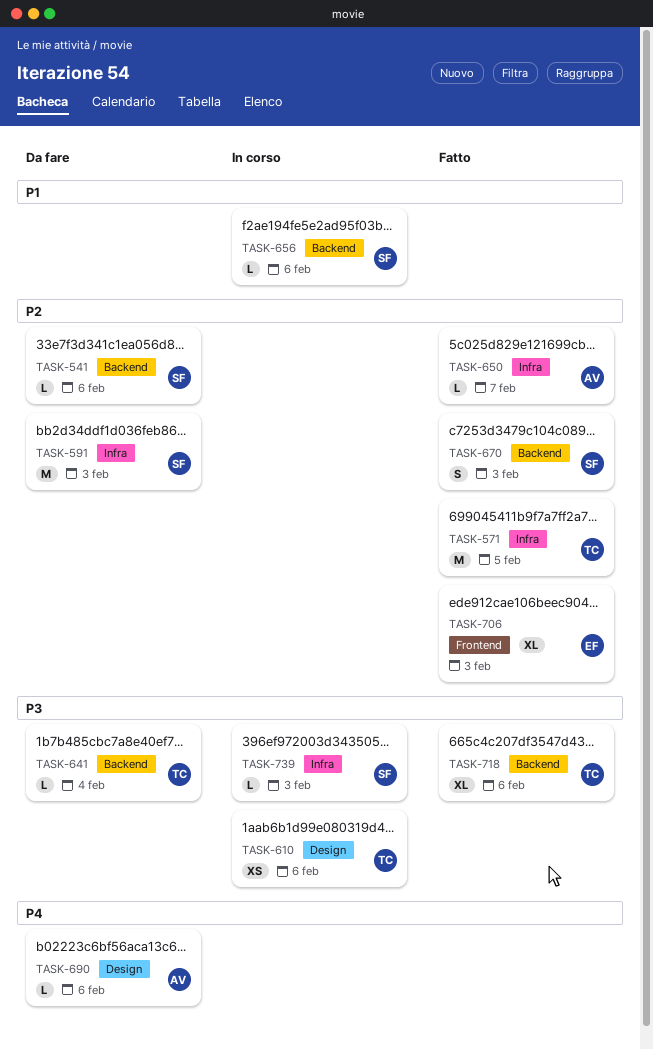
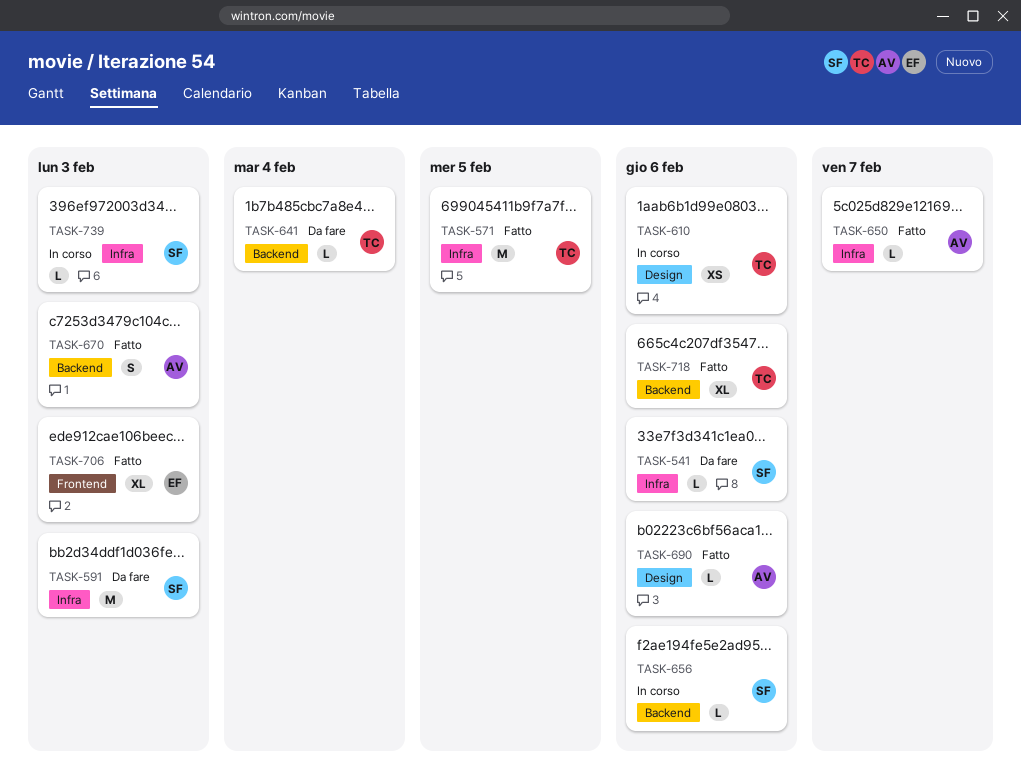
TASK-541, label: Backend -> Infra
TASK-670, owner: SF -> AV
TASK-690, status: Da fare -> Fatto

